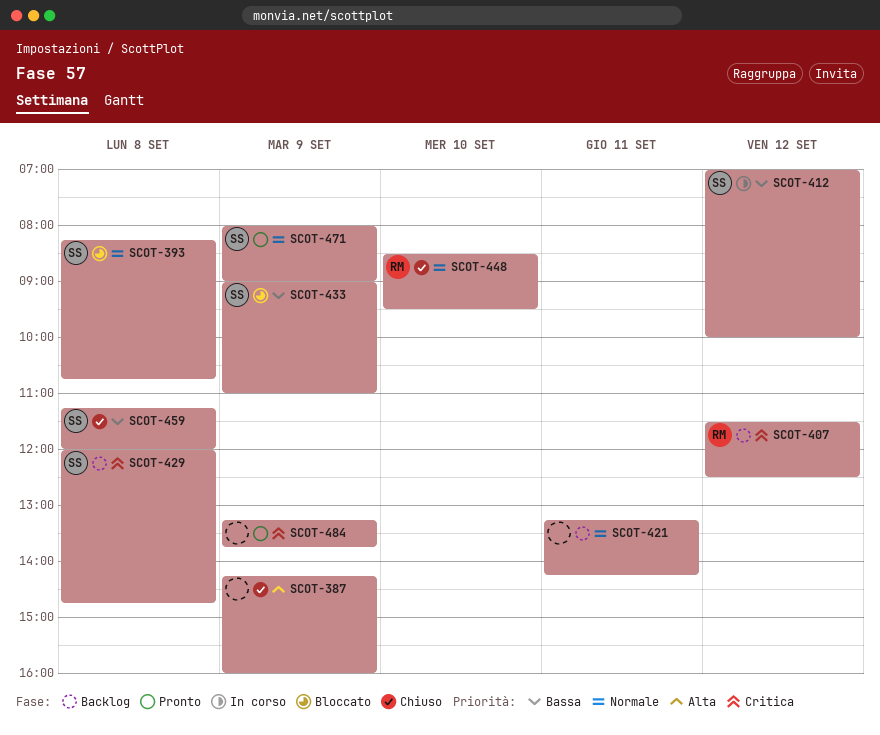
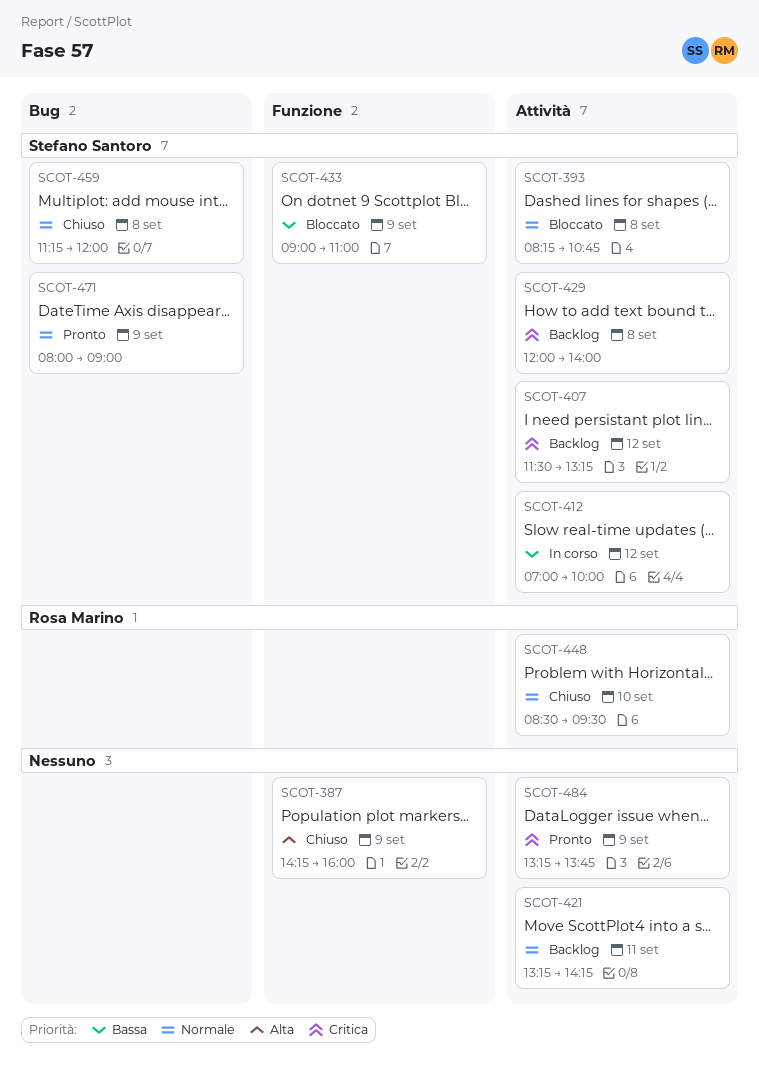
SCOT-407, owner: Rosa Marino -> Stefano Santoro
SCOT-407, ends: 12:30 -> 13:15
SCOT-429, ends: 14:45 -> 14:00
SCOT-459, priority: Bassa -> Normale

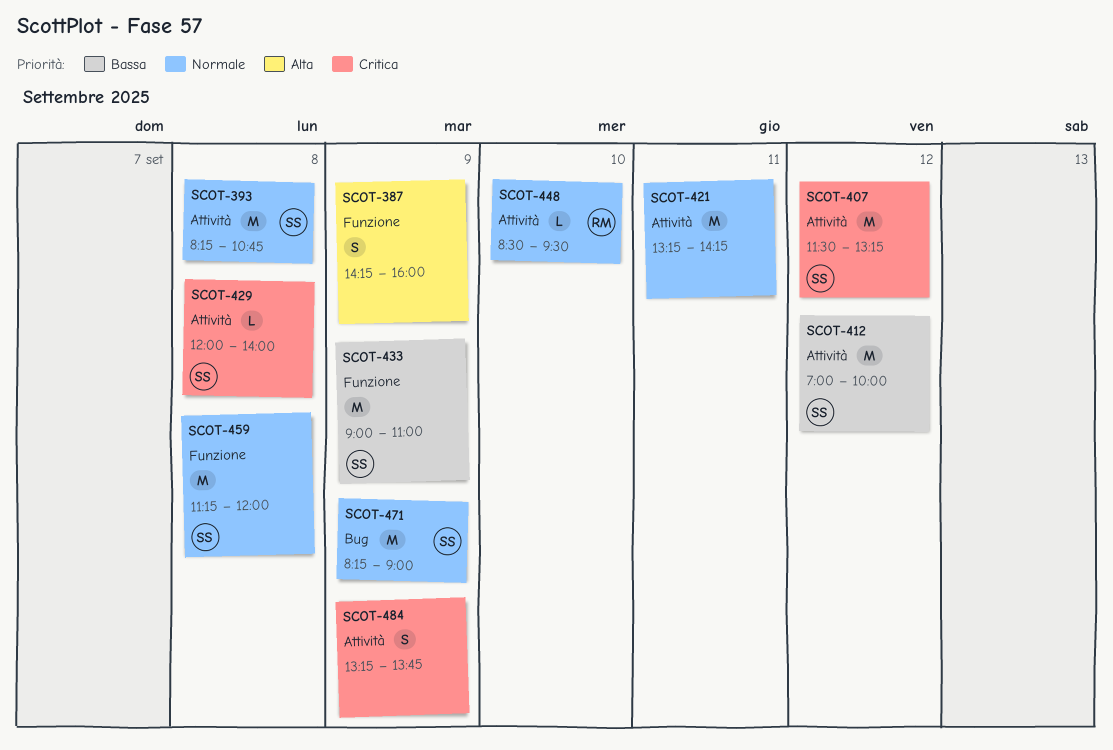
SCOT-459, label: Bug -> Funzione
SCOT-471, begins: 08:00 -> 08:15

